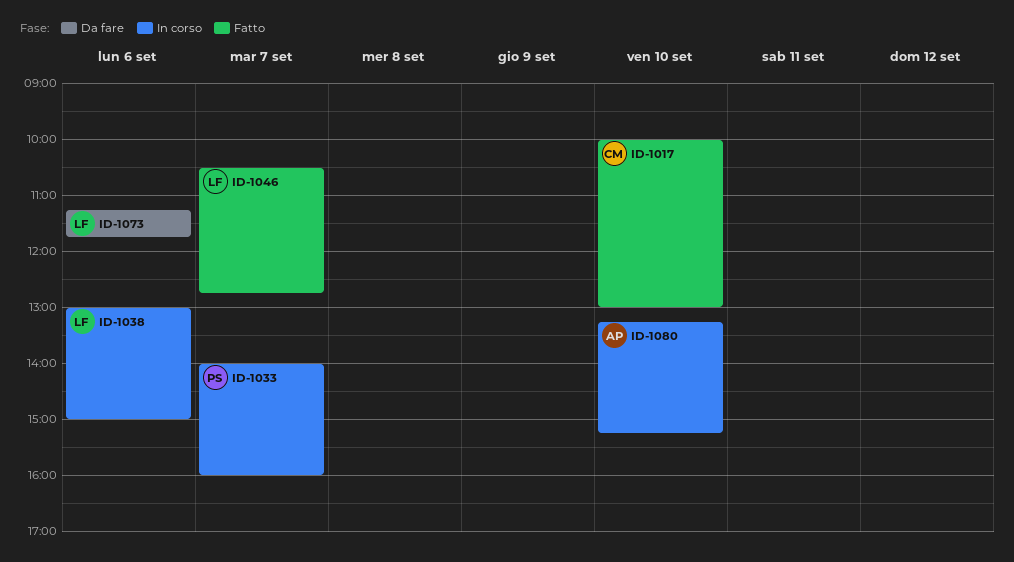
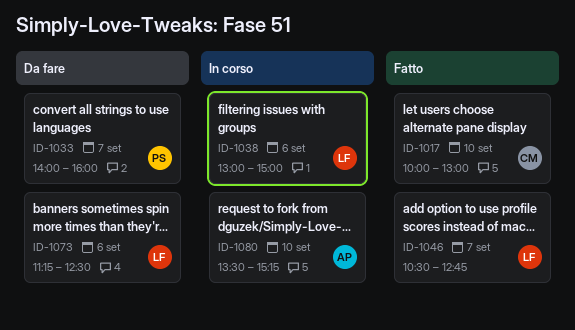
ID-1033, status: In corso -> Da fare
ID-1073, ends: 11:45 -> 12:30
ID-1080, begins: 13:15 -> 13:30

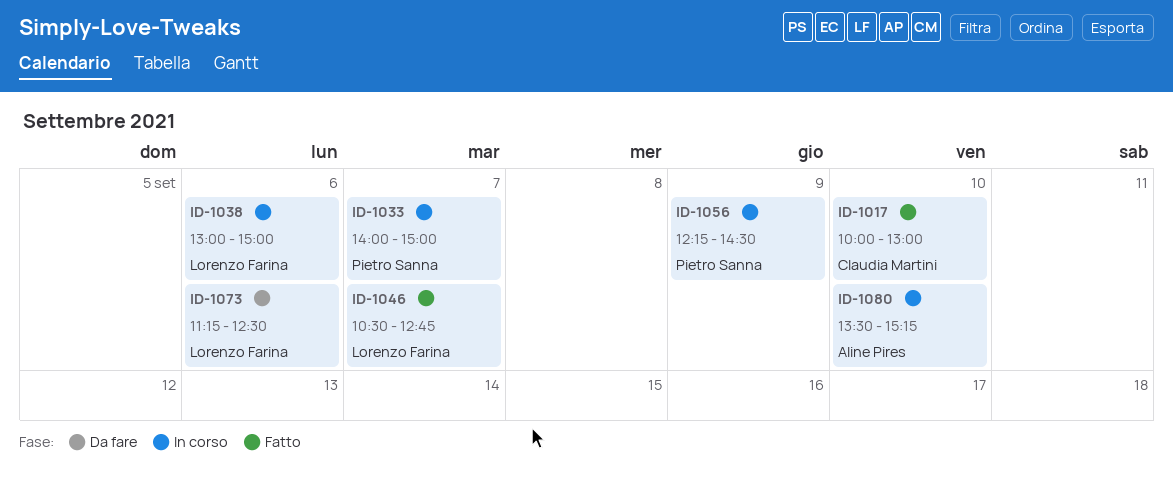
ID-1033, status: Da fare -> In corso
ID-1033, ends: 16:00 -> 15:00
ID-1056: none -> present

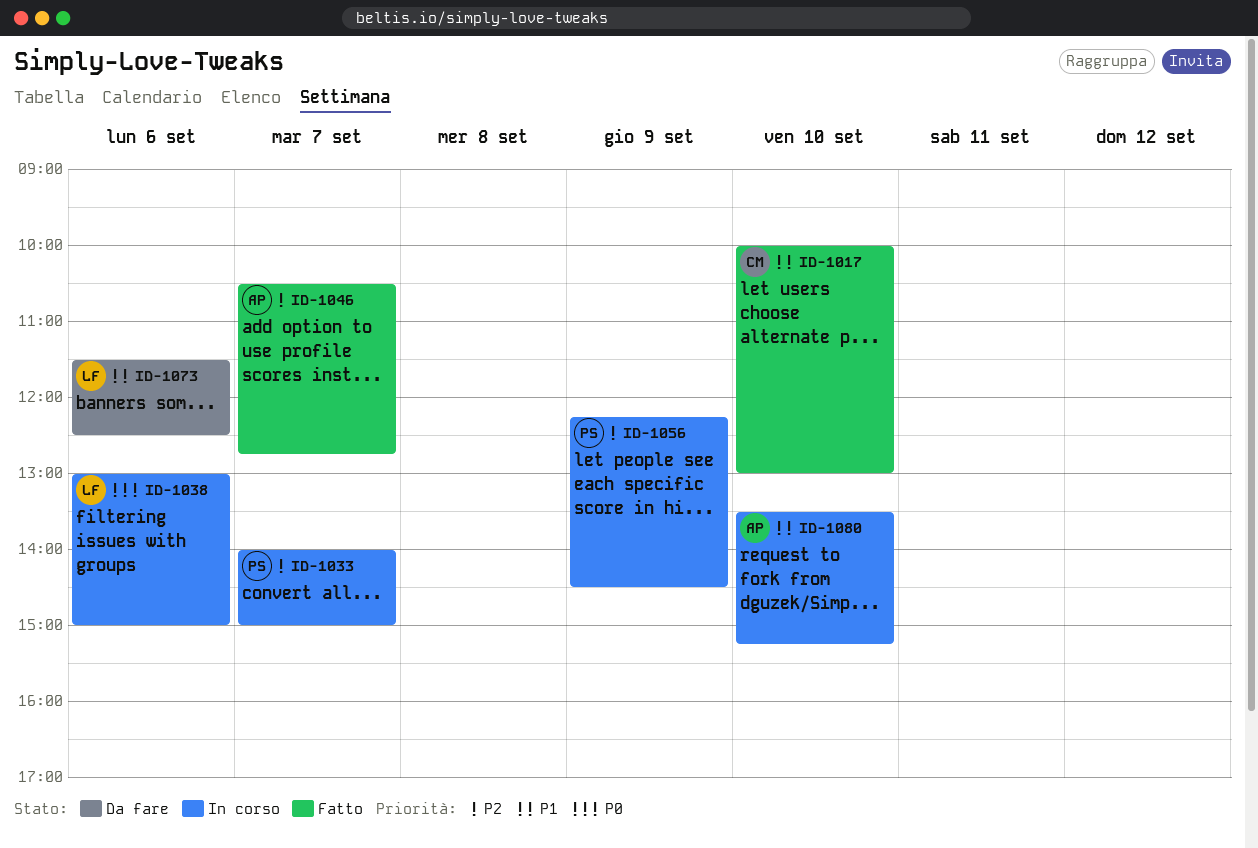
ID-1046, owner: Lorenzo Farina -> Aline Pires
ID-1073, begins: 11:15 -> 11:30

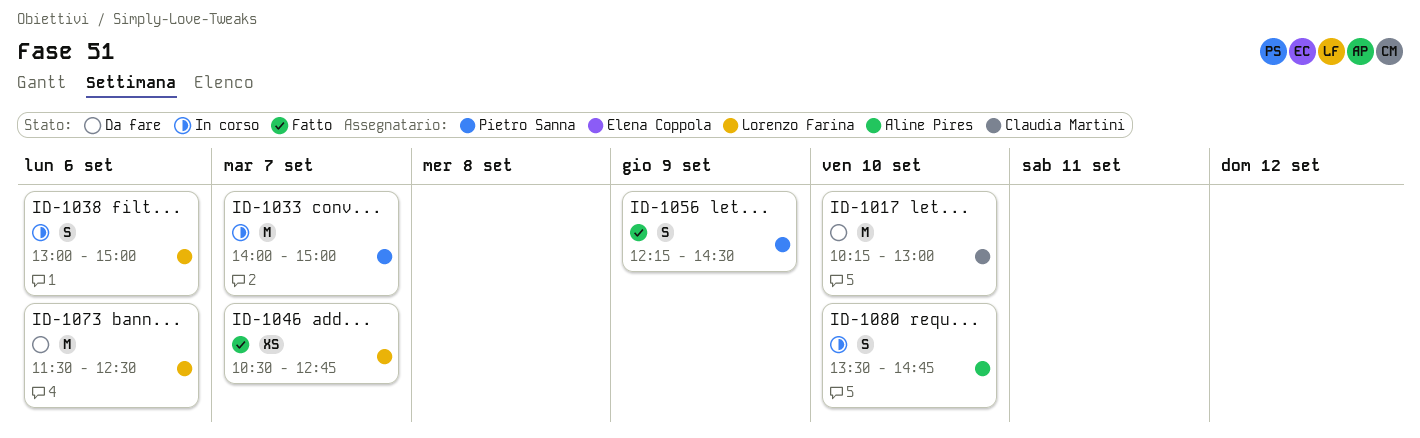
ID-1017, status: Fatto -> Da fare
ID-1017, begins: 10:00 -> 10:15
ID-1046, owner: Aline Pires -> Lorenzo Farina
ID-1056, status: In corso -> Fatto
ID-1080, ends: 15:15 -> 14:45

